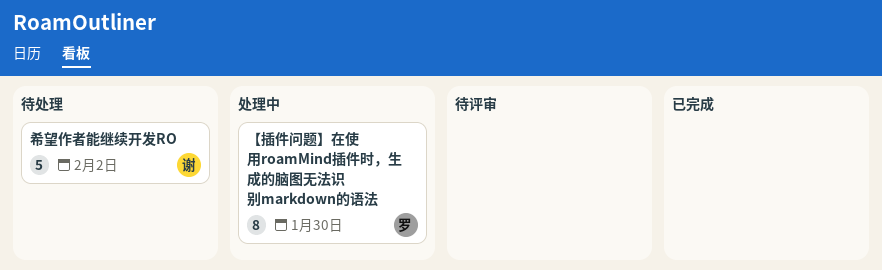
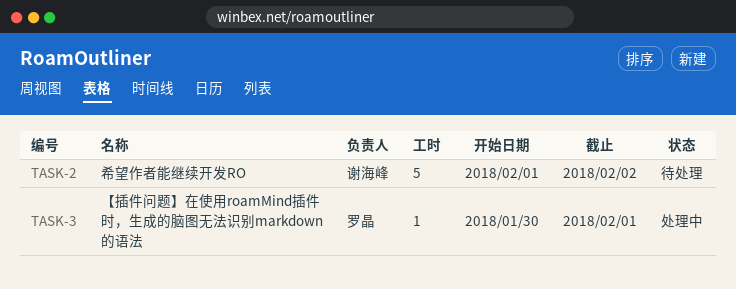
【插件问题】在使用roamMind插件时，生成的脑图无法识别markdown的语法, estimate: 8 -> 1
【插件问题】在使用roamMind插件时，生成的脑图无法识别markdown的语法, due: Jan 30 -> Feb 1

